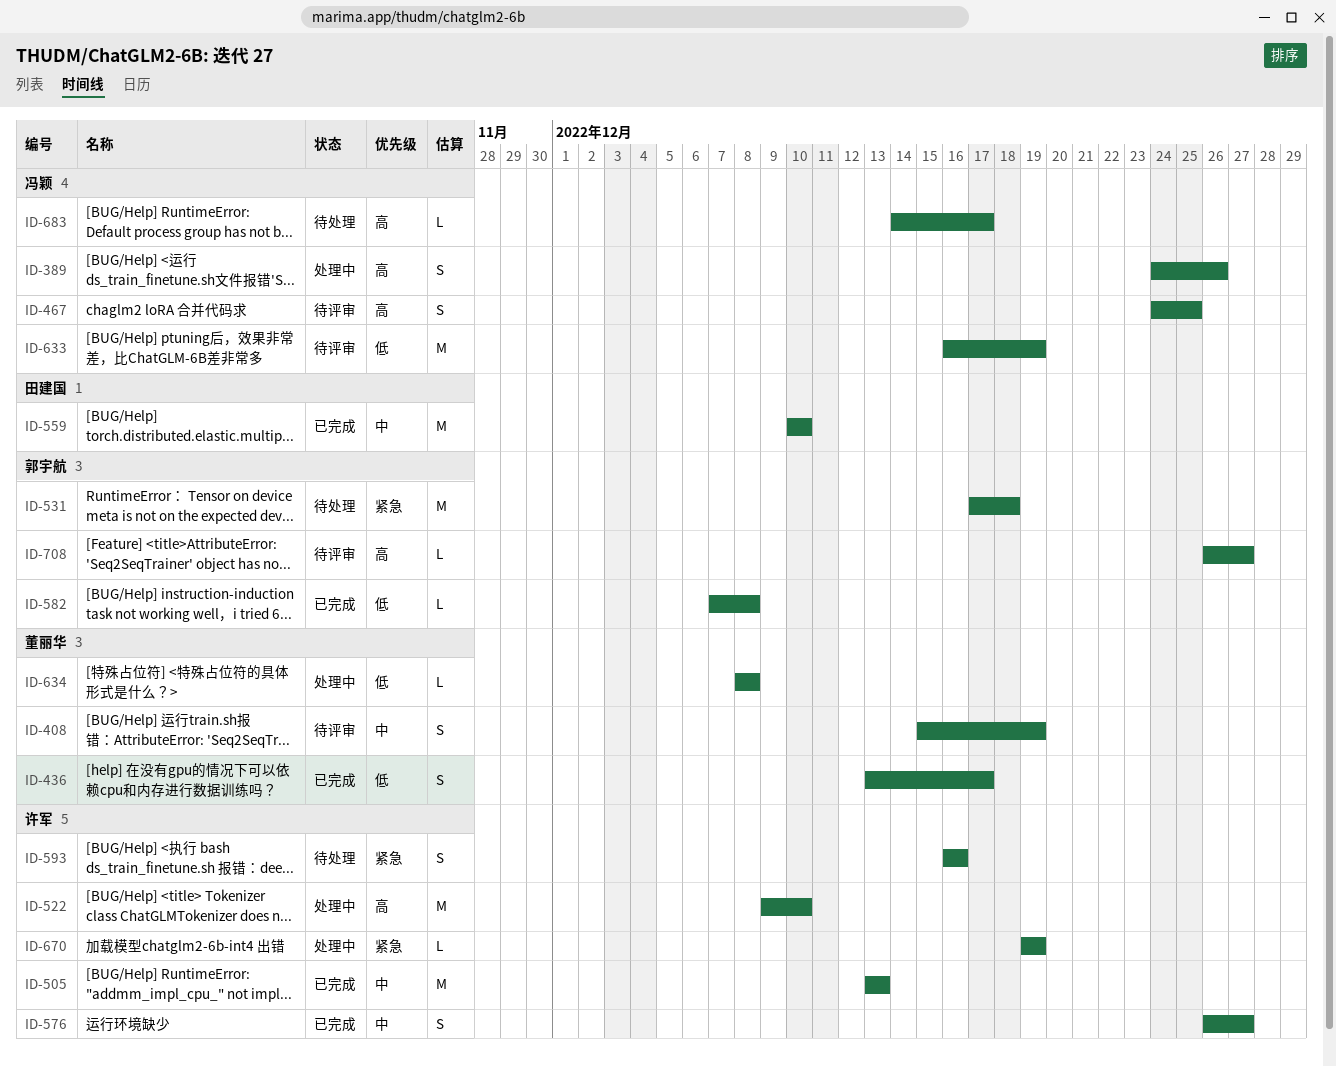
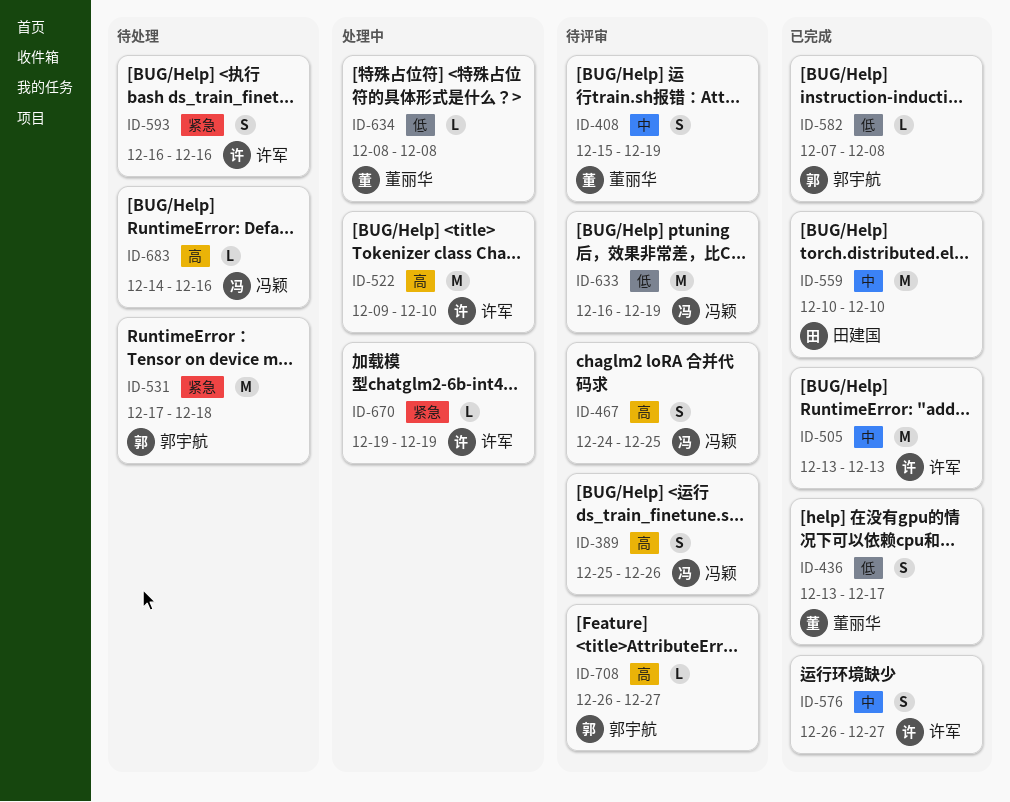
ID-389, status: 处理中 -> 待评审
ID-389, start: Dec 24 -> Dec 25
ID-683, due: Dec 17 -> Dec 16

